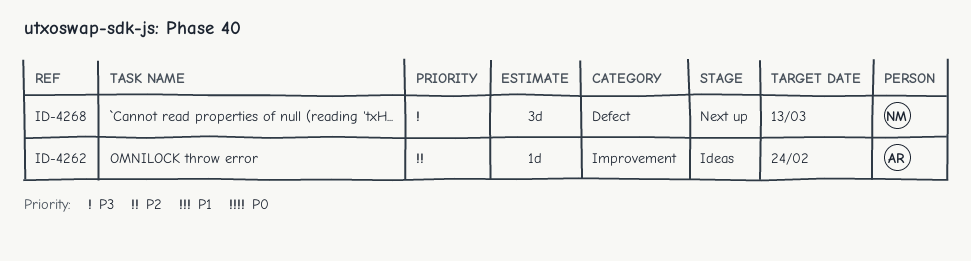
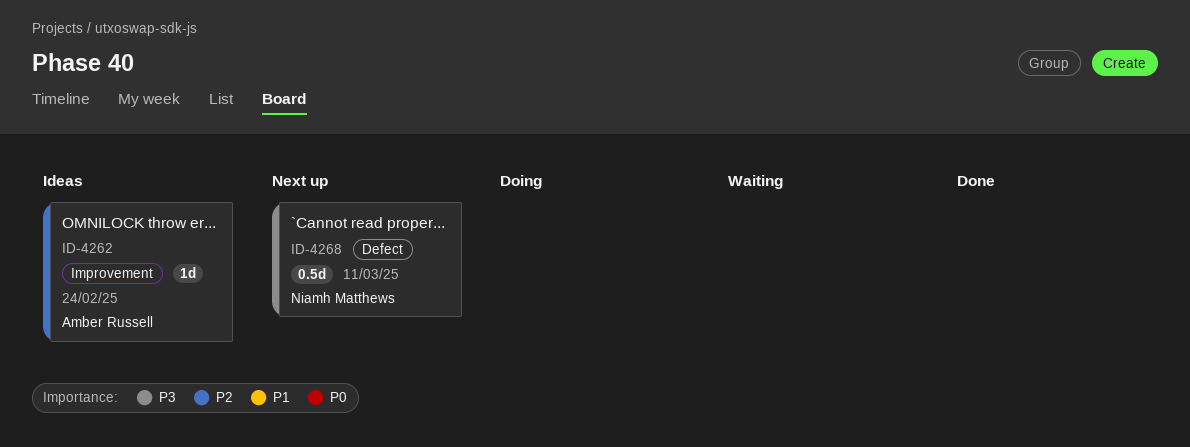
ID-4268, estimate: 3d -> 0.5d
ID-4268, due: Mar 13 -> Mar 11

